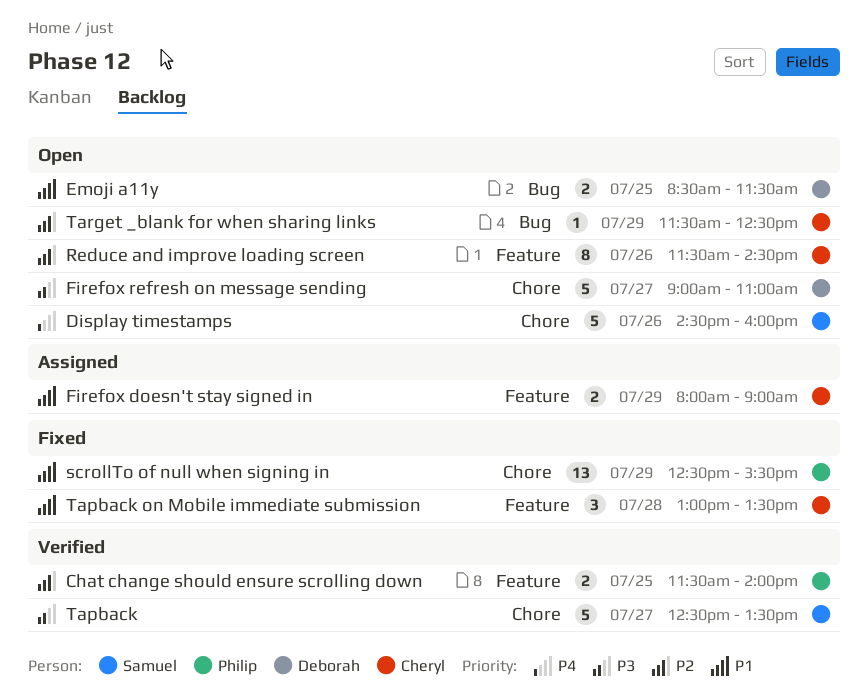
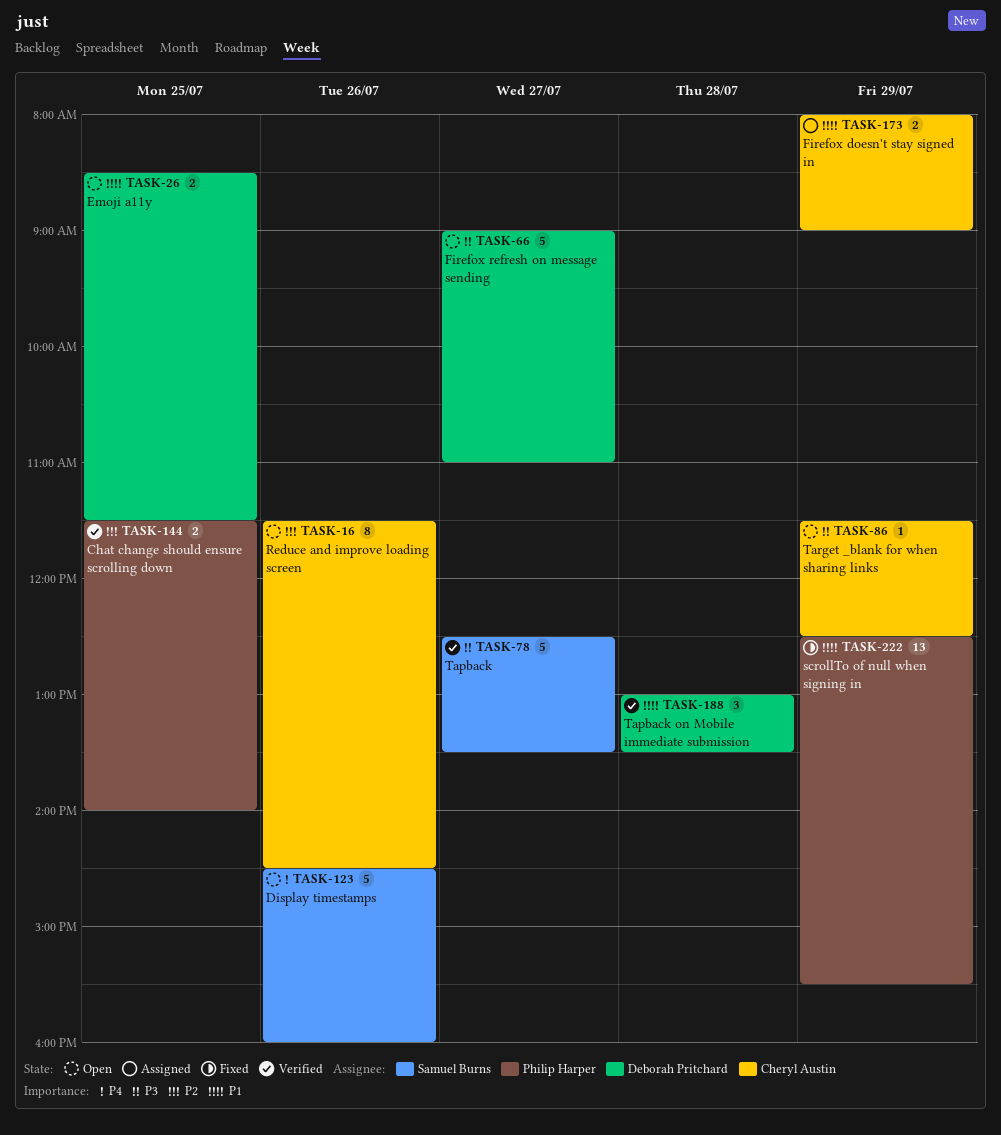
Tapback on Mobile immediate submission, status: Fixed -> Verified
Tapback on Mobile immediate submission, owner: Cheryl Austin -> Deborah Pritchard
Target _blank for when sharing links, priority: P2 -> P3

